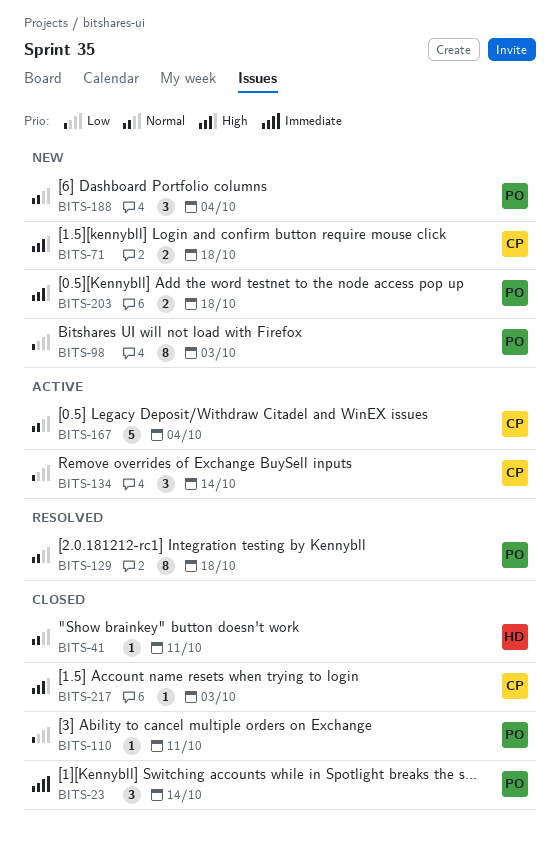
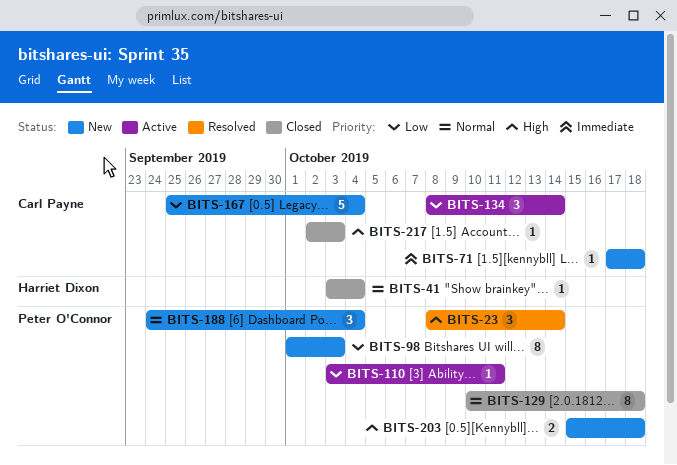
BITS-23, status: Closed -> Resolved
BITS-23, priority: Immediate -> High
BITS-41, due: Oct 11 -> Oct 4
BITS-71, priority: High -> Immediate
BITS-71, estimate: 2 -> 1
BITS-110, status: Closed -> Active
BITS-129, status: Resolved -> Closed
BITS-167, status: Active -> New
BITS-167, priority: Normal -> Low

